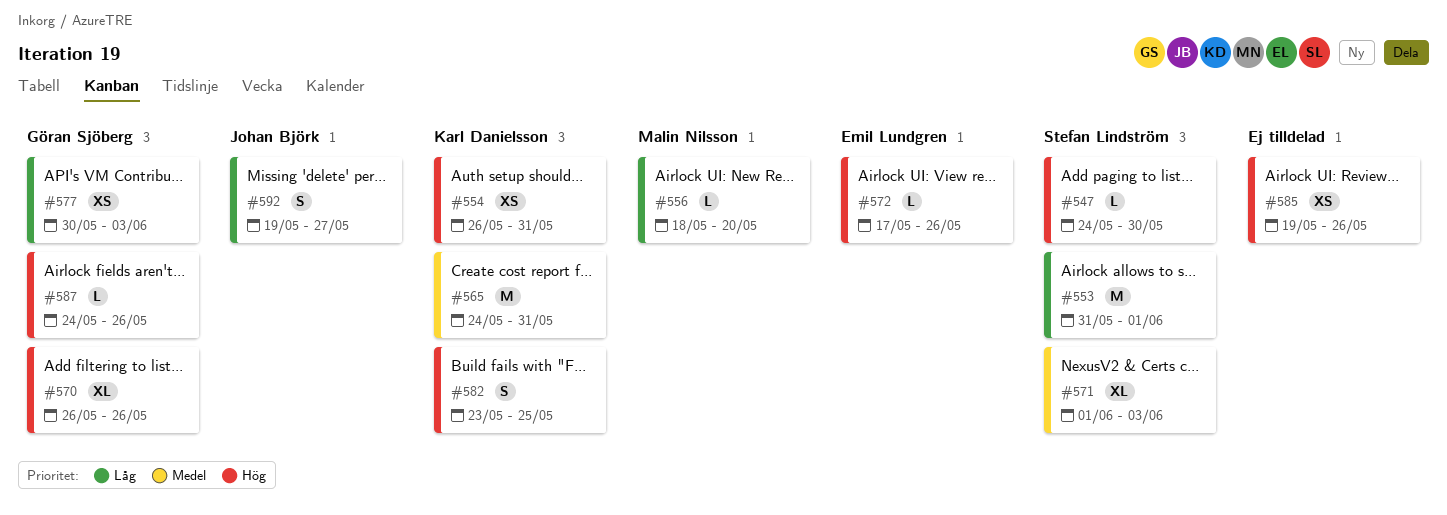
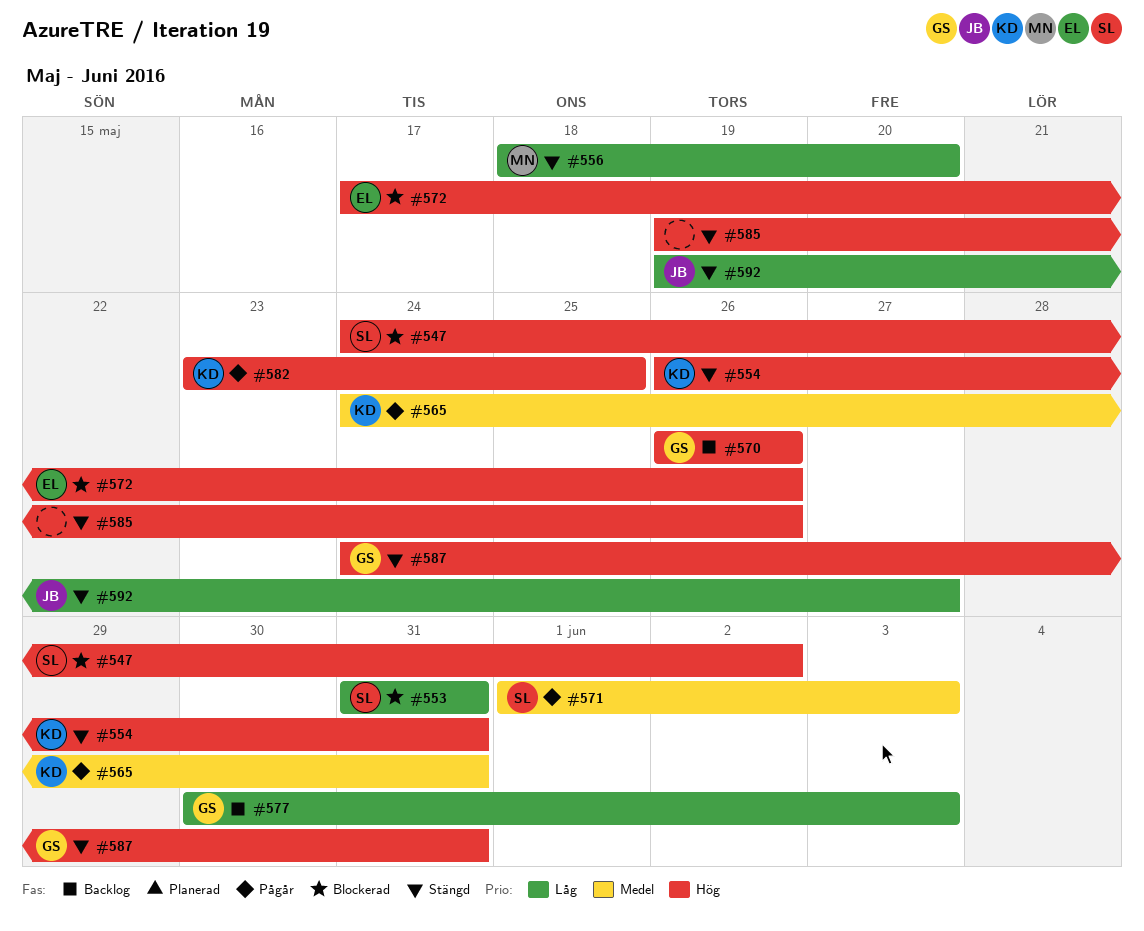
#547, due: May 30 -> Jun 2
#553, due: Jun 1 -> May 31
#587, due: May 26 -> May 31

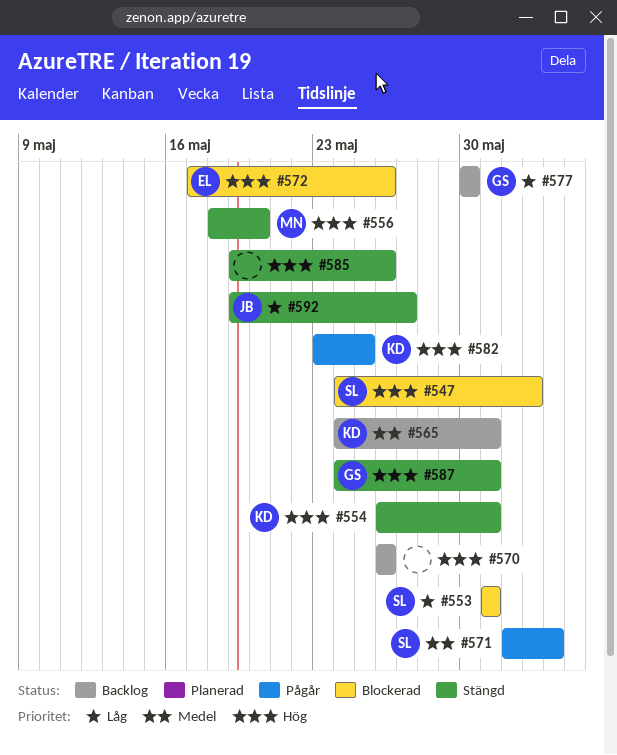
#556, priority: Låg -> Hög
#565, status: Pågår -> Backlog
#570, owner: GS -> none
#577, due: Jun 3 -> May 30

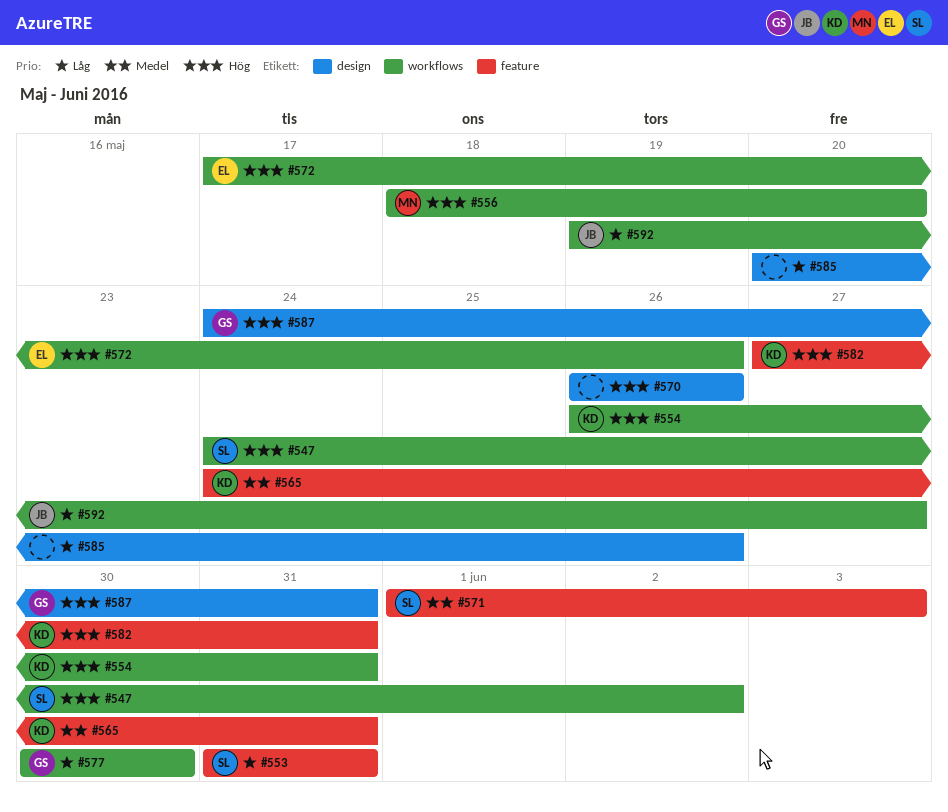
#582, start: May 23 -> May 27
#582, due: May 25 -> May 31
#585, priority: Hög -> Låg
#585, start: May 19 -> May 20

